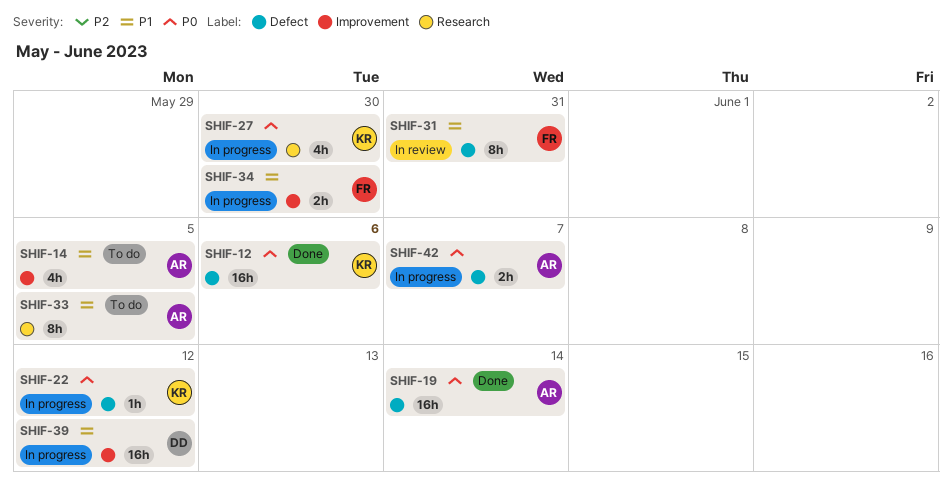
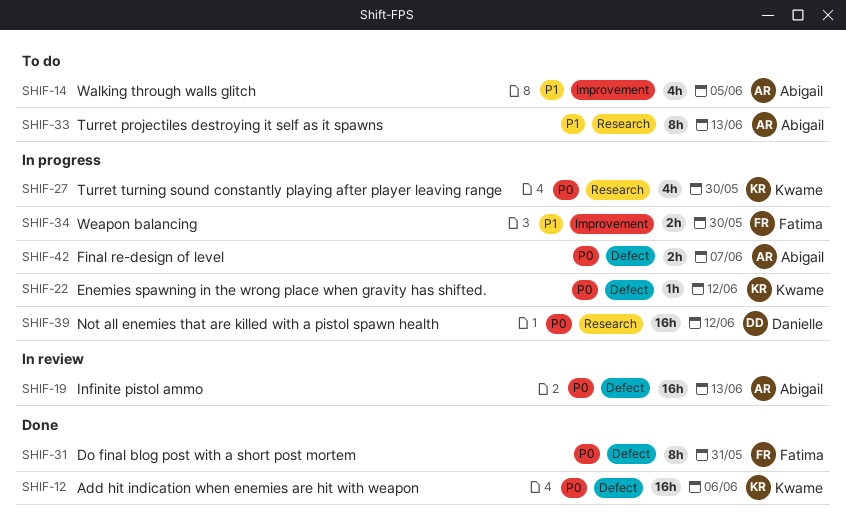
SHIF-19, status: Done -> In review
SHIF-19, due: Jun 14 -> Jun 13
SHIF-31, status: In review -> Done
SHIF-31, priority: P1 -> P0
SHIF-33, due: Jun 5 -> Jun 13
SHIF-39, priority: P1 -> P0
SHIF-39, label: Improvement -> Research

